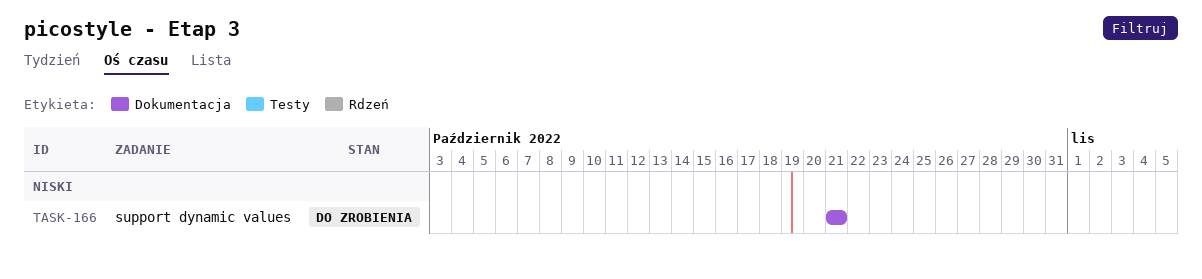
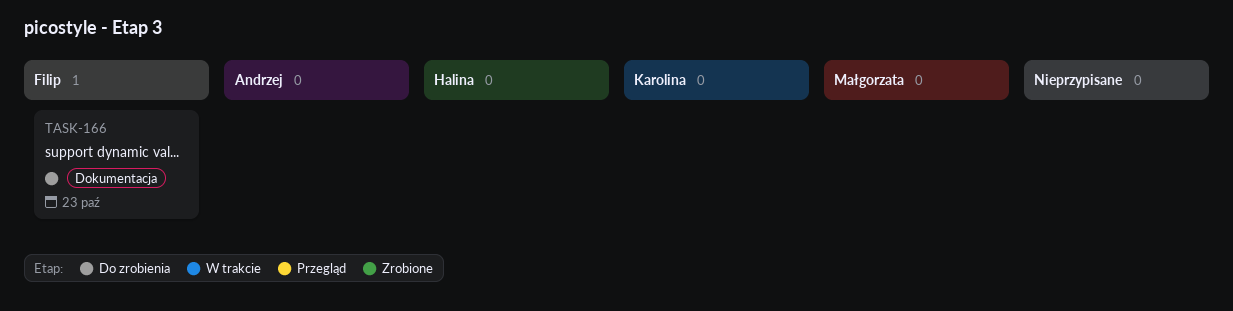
TASK-166, due: Oct 21 -> Oct 23

